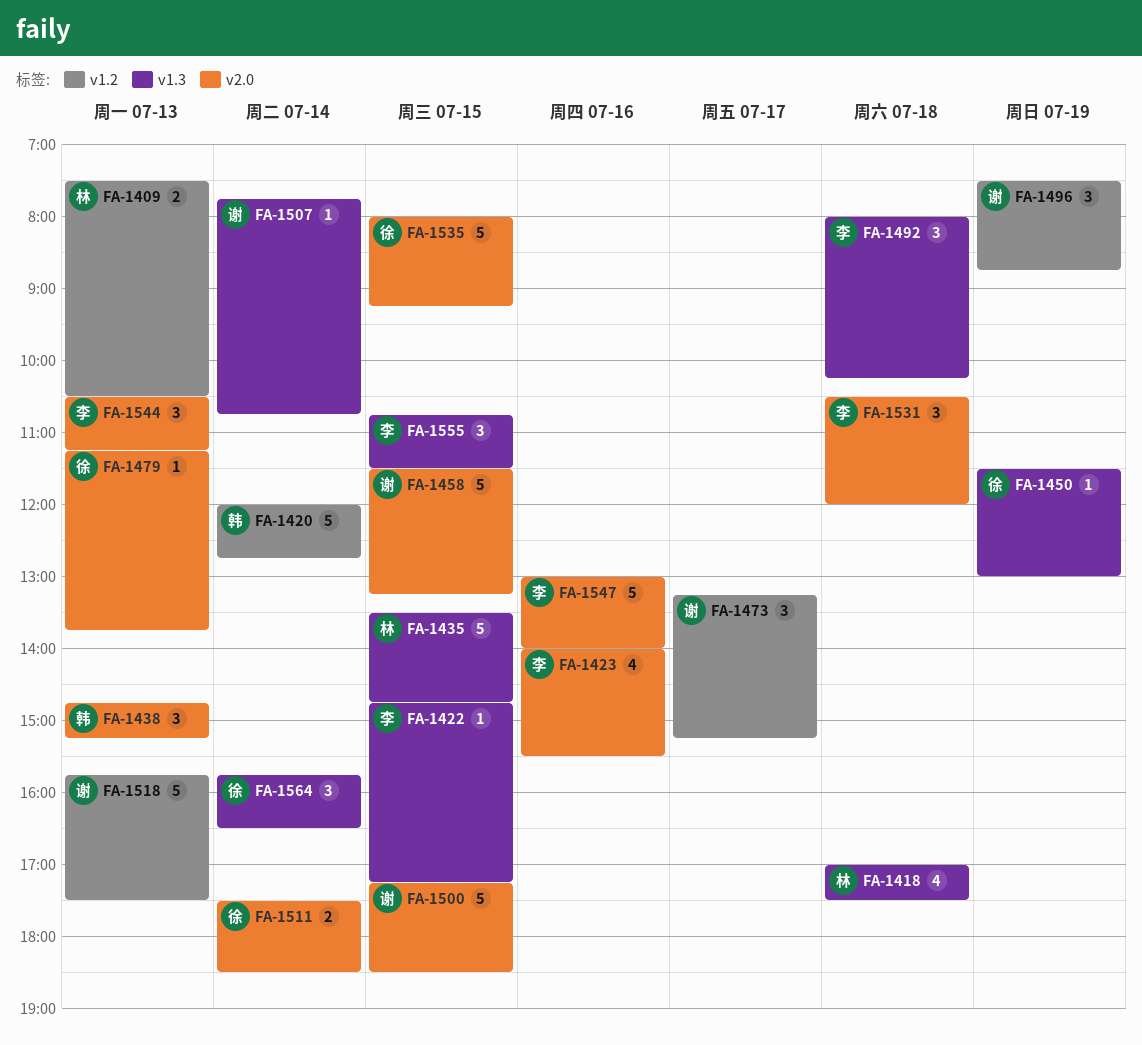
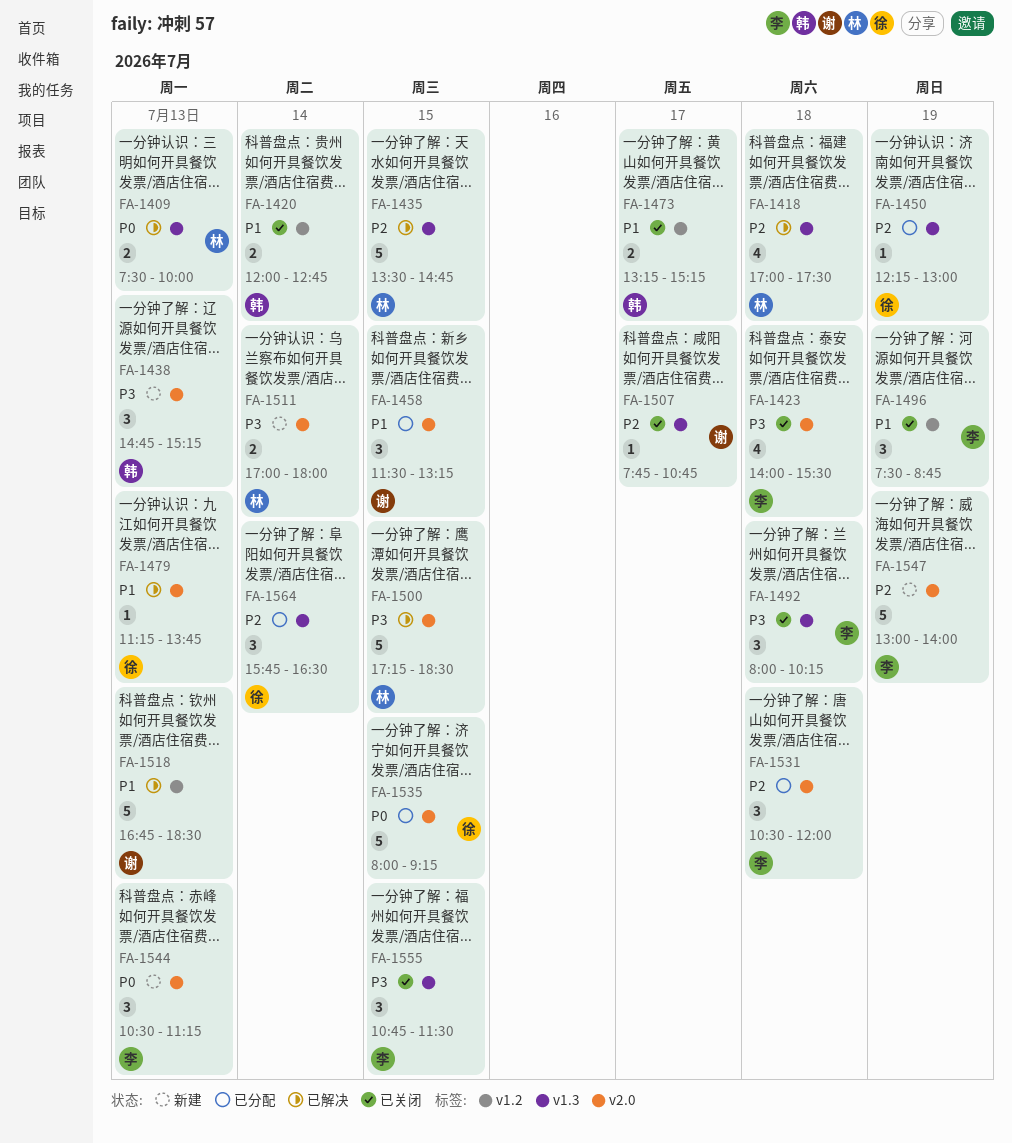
FA-1409, label: v1.2 -> v1.3
FA-1409, ends: 10:30 -> 10:00
FA-1420, estimate: 5 -> 2
FA-1422: present -> none
FA-1423, day: Jul 16 -> Jul 18
FA-1450, begins: 11:30 -> 12:15
FA-1458, estimate: 5 -> 3
FA-1473, owner: 谢 -> 韩
FA-1473, estimate: 3 -> 2
FA-1496, owner: 谢 -> 李
FA-1500, owner: 谢 -> 林
FA-1507, day: Jul 14 -> Jul 17
FA-1511, owner: 徐 -> 林
FA-1511, begins: 17:30 -> 17:00
FA-1511, ends: 18:30 -> 18:00
FA-1518, begins: 15:45 -> 16:45
FA-1518, ends: 17:30 -> 18:30
FA-1547, day: Jul 16 -> Jul 19

